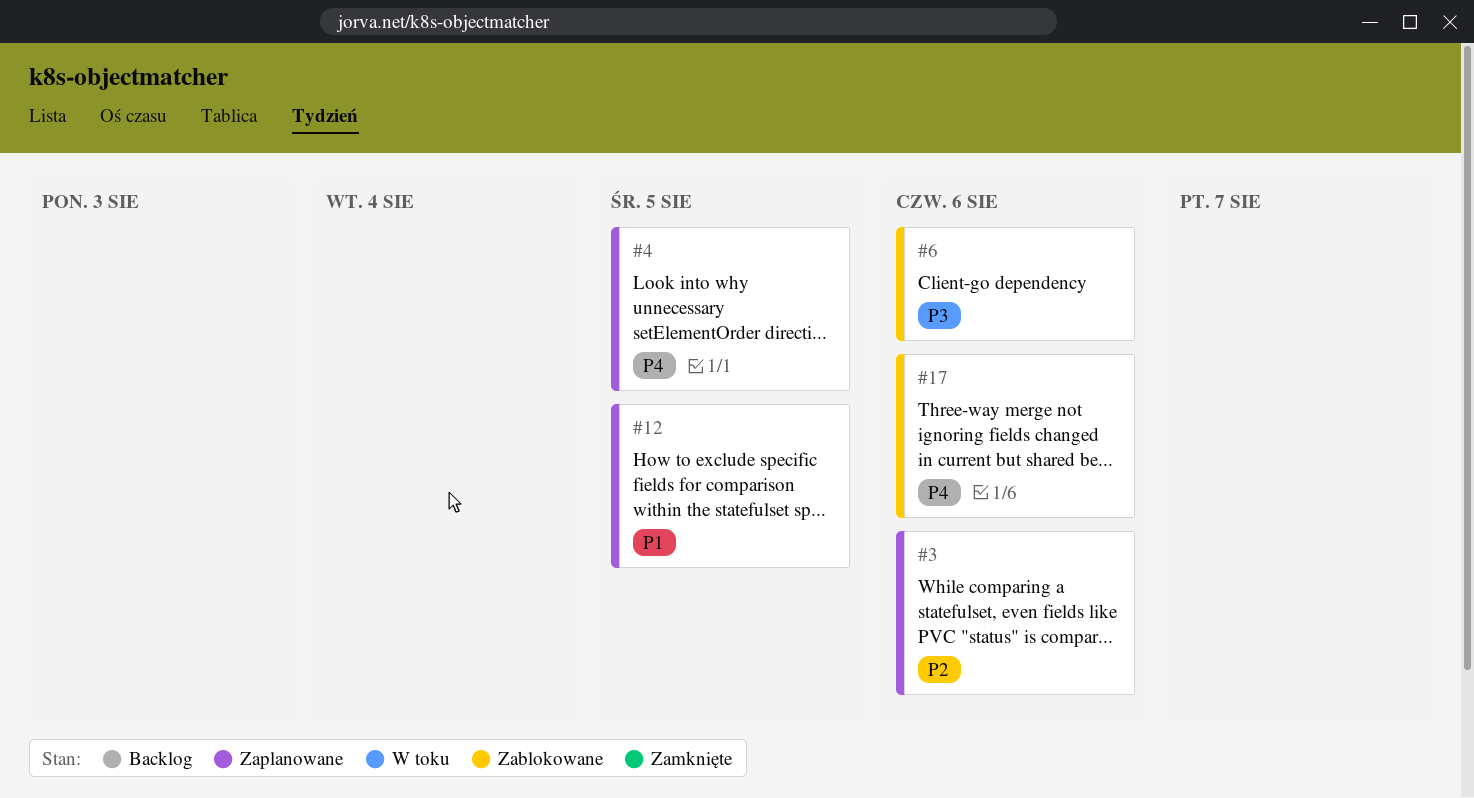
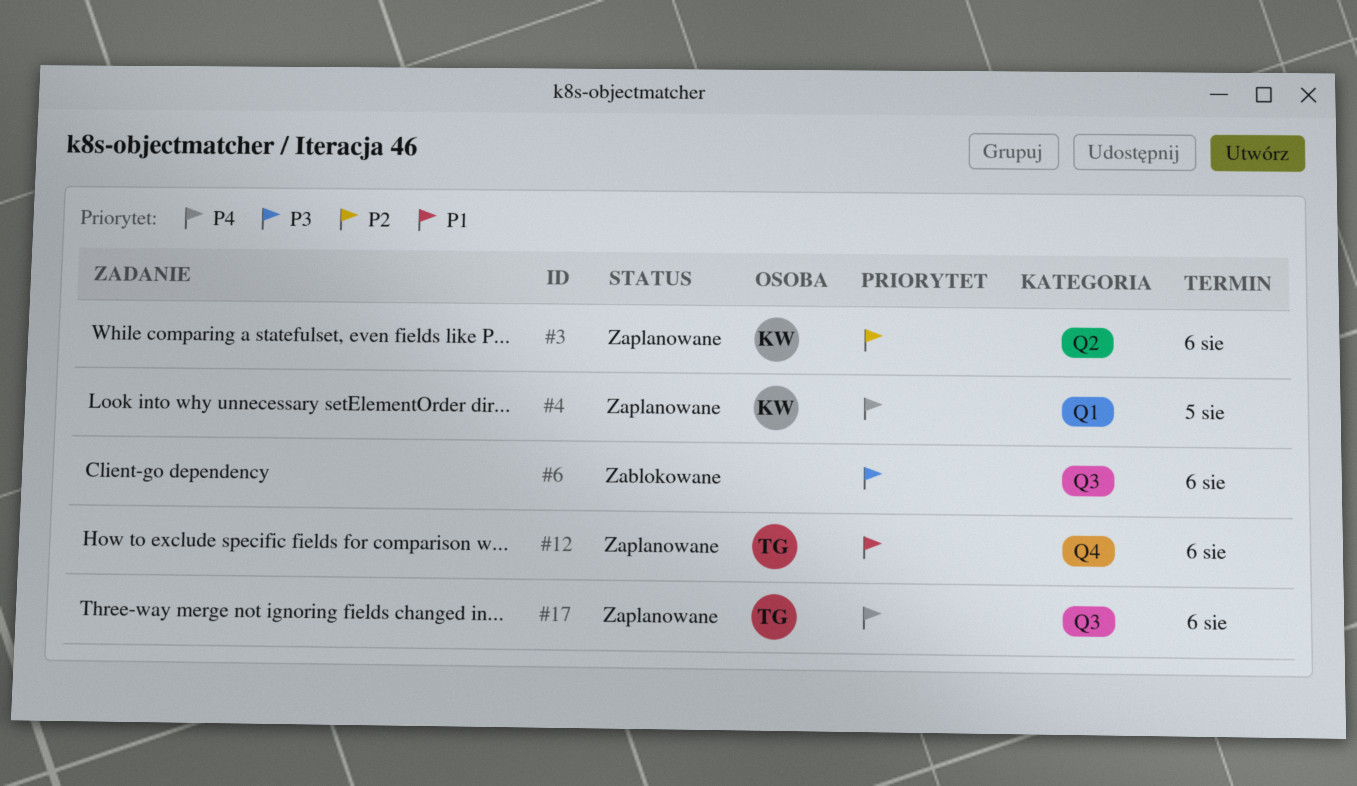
#12, due: Aug 5 -> Aug 6
#17, status: Zablokowane -> Zaplanowane

